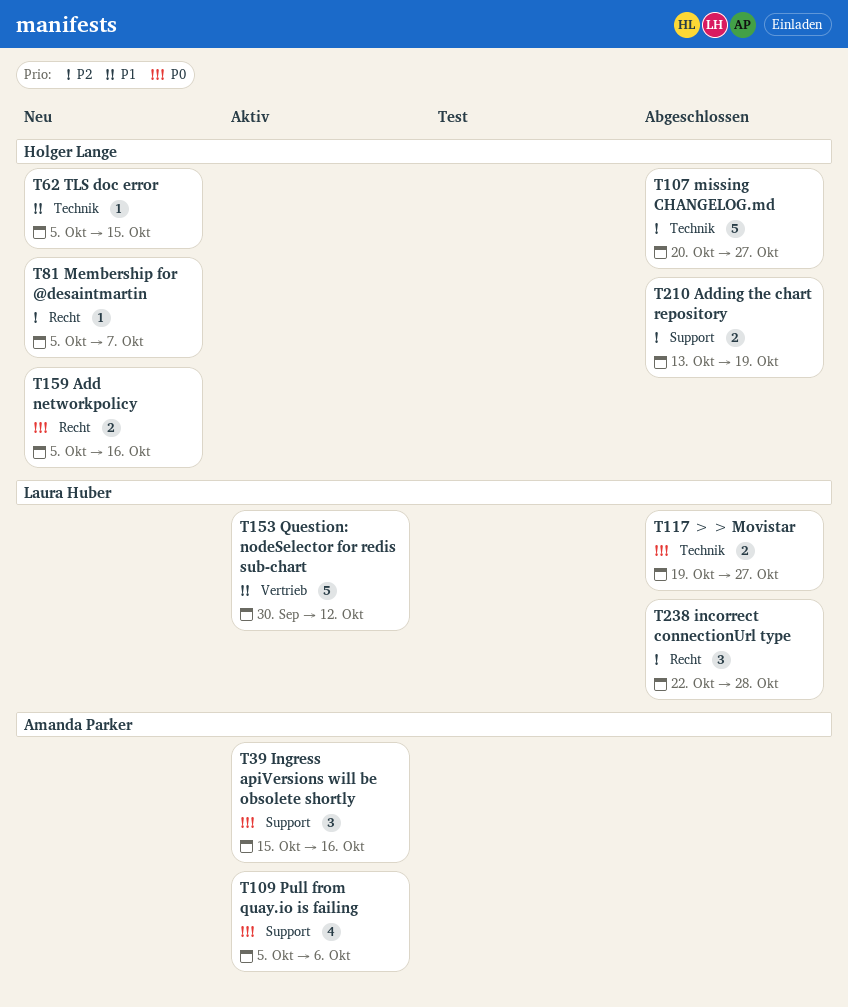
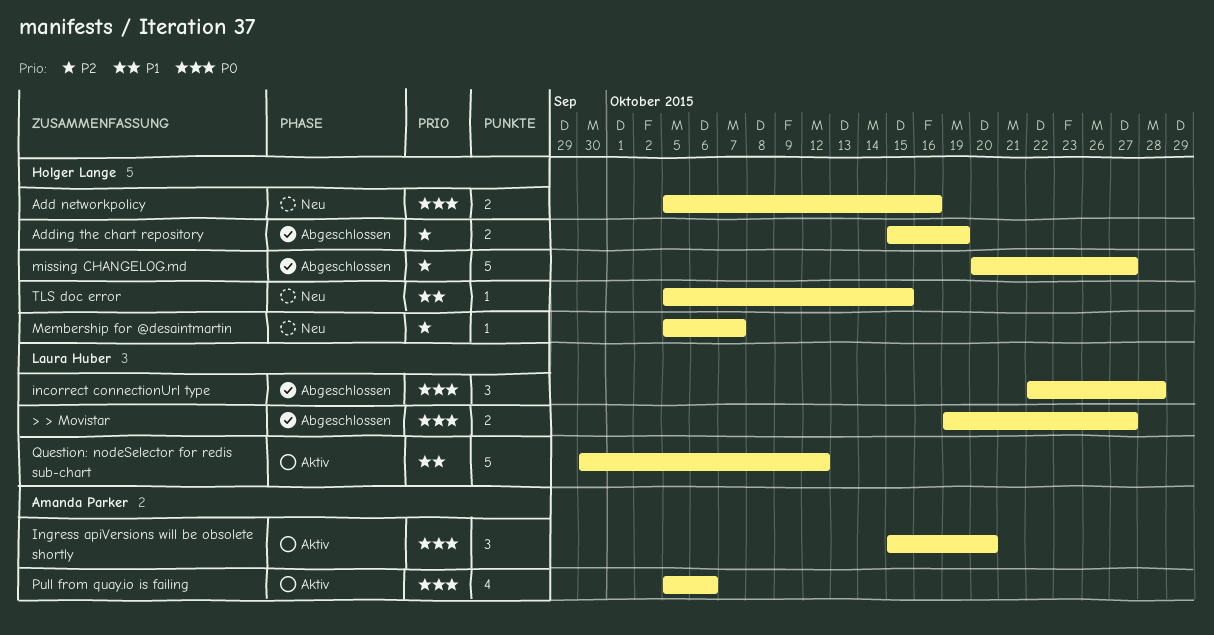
Adding the chart repository, start: Oct 13 -> Oct 15
incorrect connectionUrl type, priority: P2 -> P0
Ingress apiVersions will be obsolete shortly, due: Oct 16 -> Oct 20

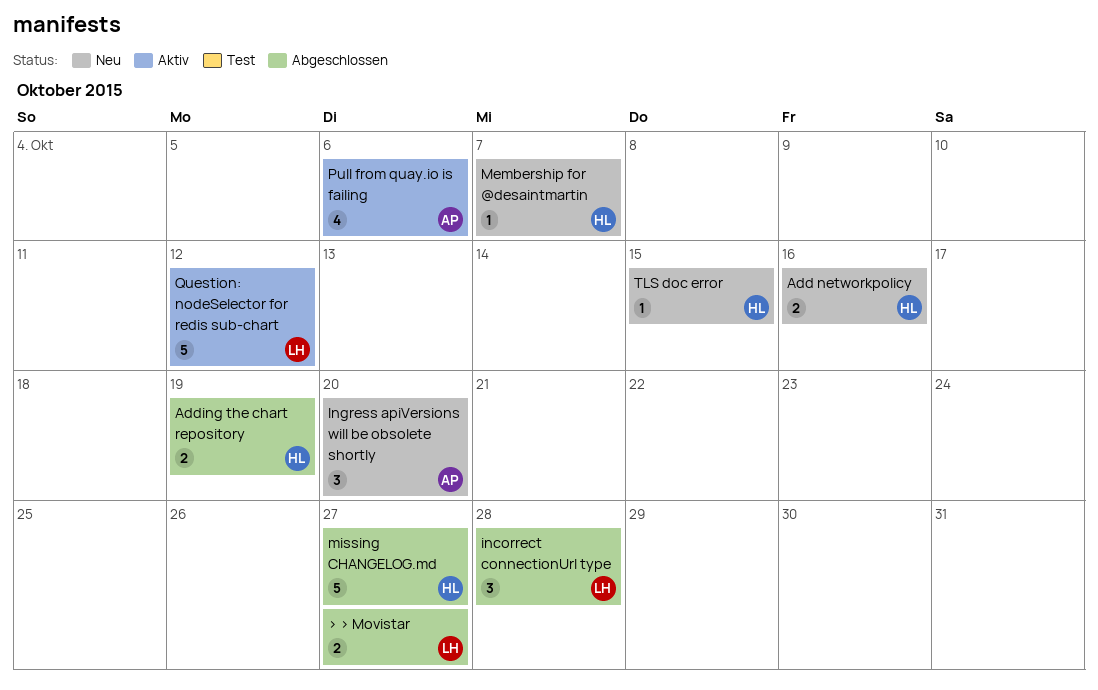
Ingress apiVersions will be obsolete shortly, status: Aktiv -> Neu

